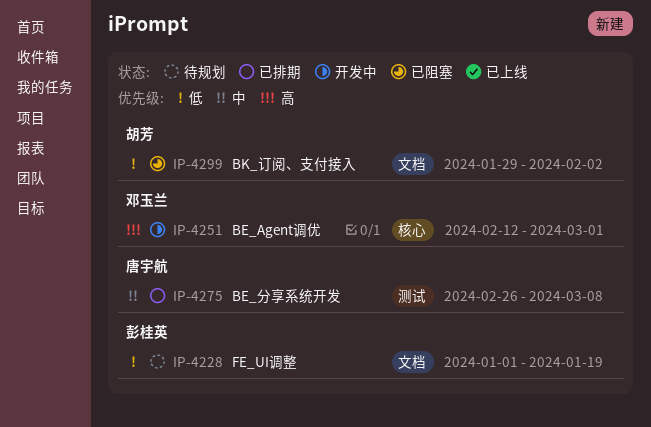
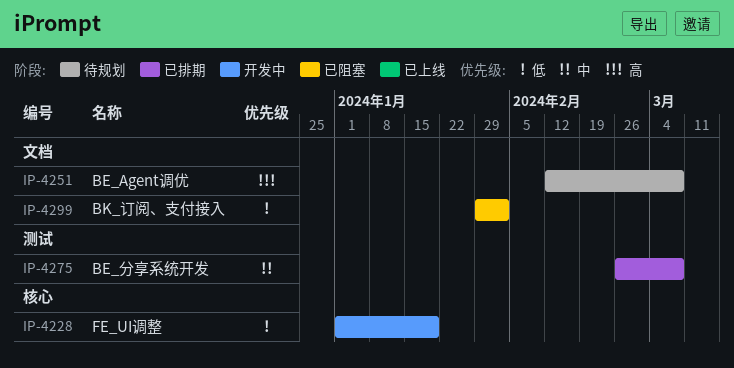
IP-4228, status: 待规划 -> 开发中
IP-4228, label: 文档 -> 核心
IP-4251, status: 开发中 -> 待规划
IP-4251, label: 核心 -> 文档
IP-4251, due: Mar 1 -> Mar 8

